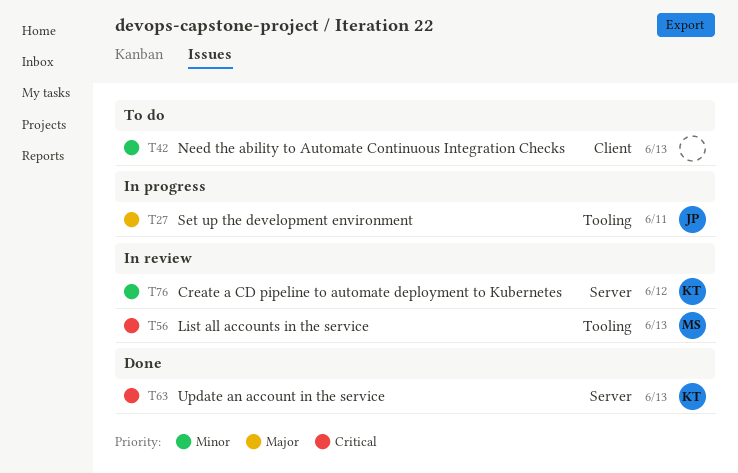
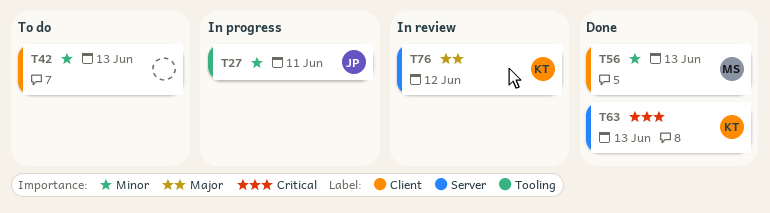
T27, priority: Major -> Minor
T56, status: In review -> Done
T56, priority: Critical -> Minor
T56, label: Tooling -> Client
T76, priority: Minor -> Major

